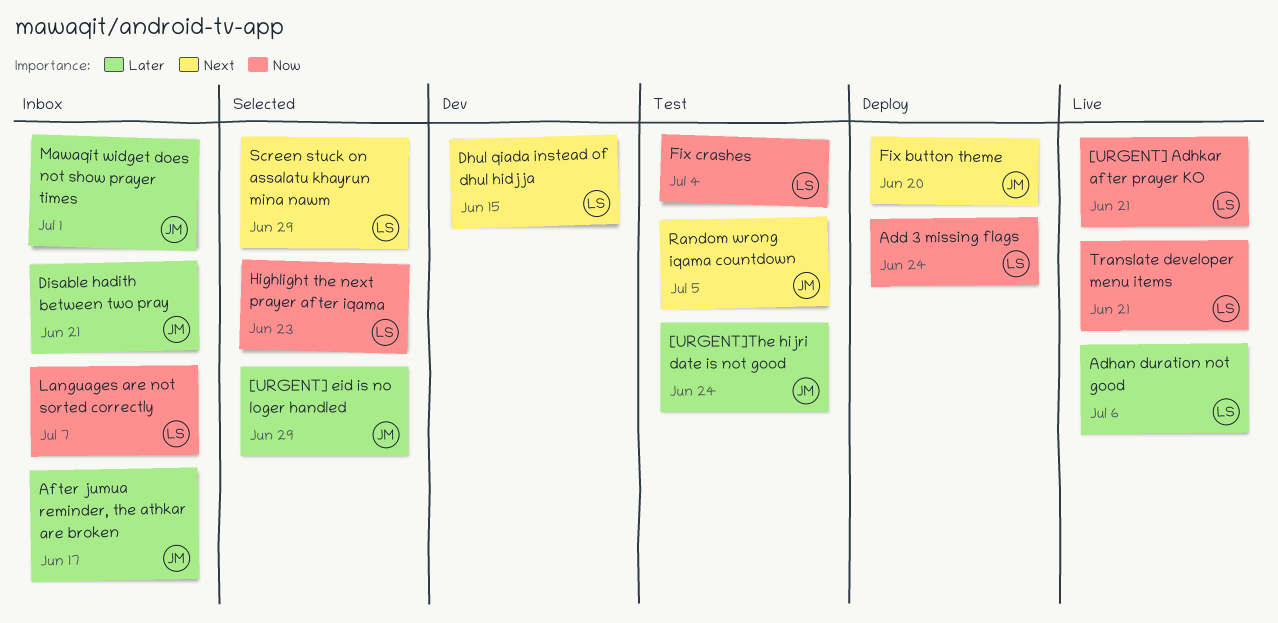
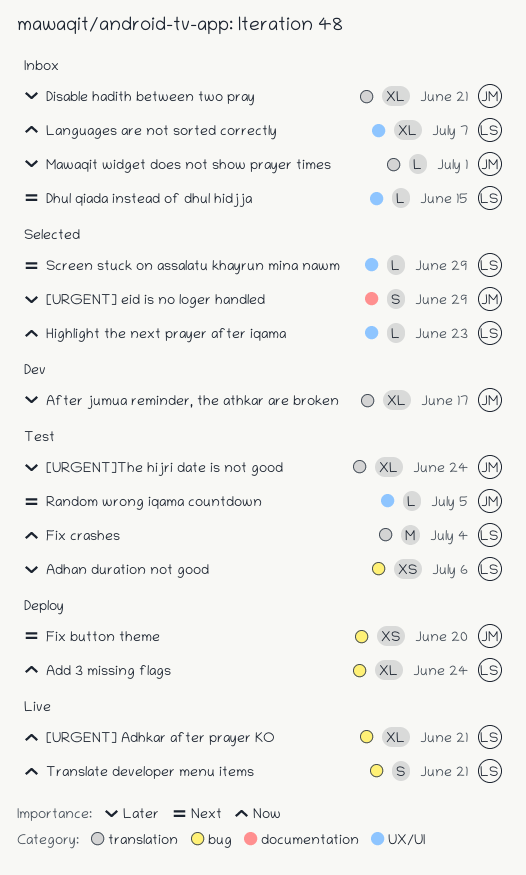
Adhan duration not good, status: Live -> Test
After jumua reminder, the athkar are broken, status: Inbox -> Dev
Dhul qiada instead of dhul hidjja, status: Dev -> Inbox

